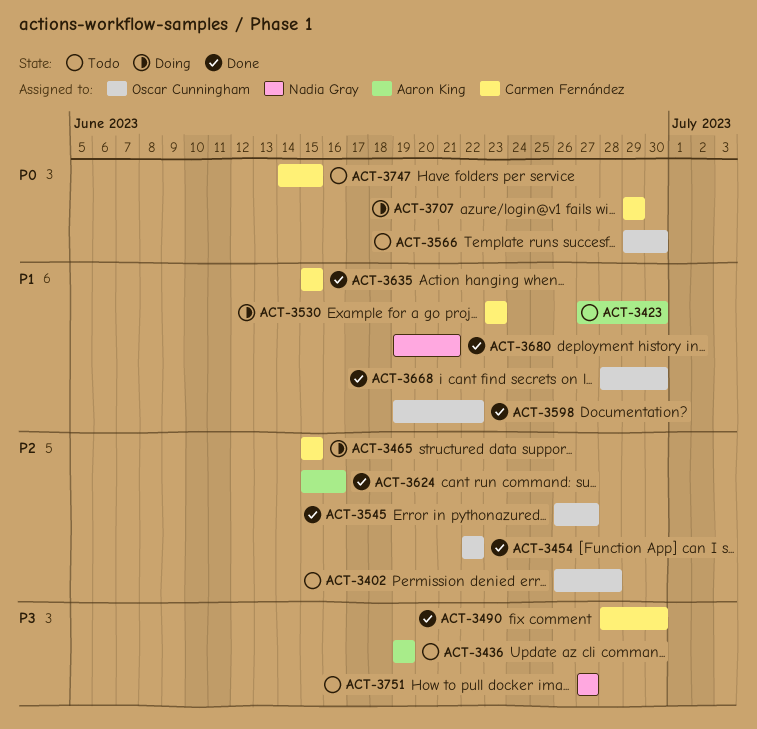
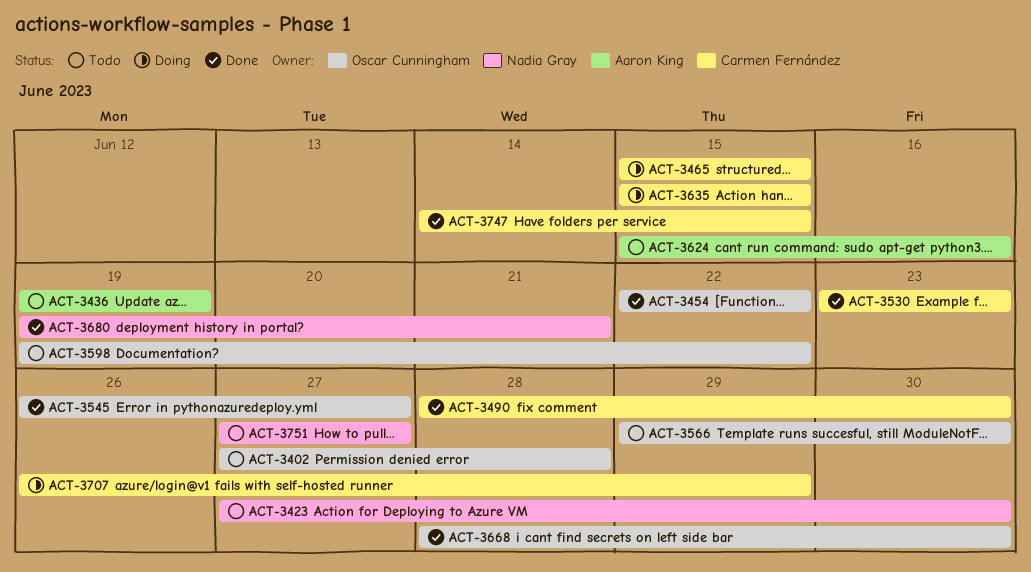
ACT-3402, start: Jun 26 -> Jun 27
ACT-3423, owner: Aaron King -> Nadia Gray
ACT-3530, status: Doing -> Done
ACT-3598, status: Done -> Todo
ACT-3624, status: Done -> Todo
ACT-3635, status: Done -> Doing
ACT-3707, start: Jun 29 -> Jun 26
ACT-3747, status: Todo -> Done

